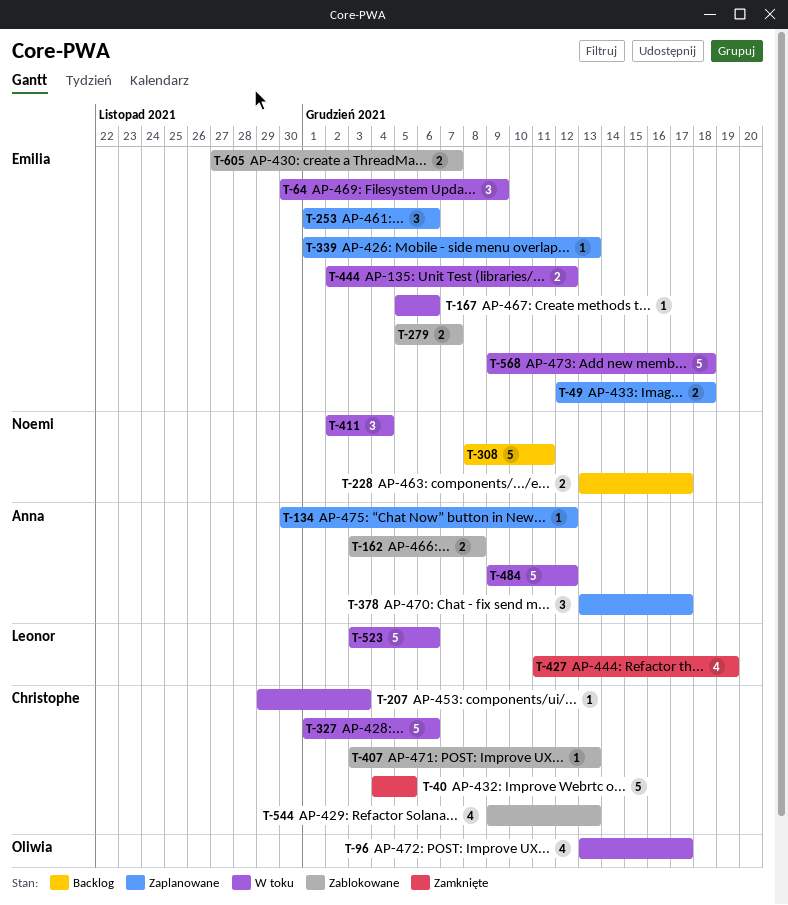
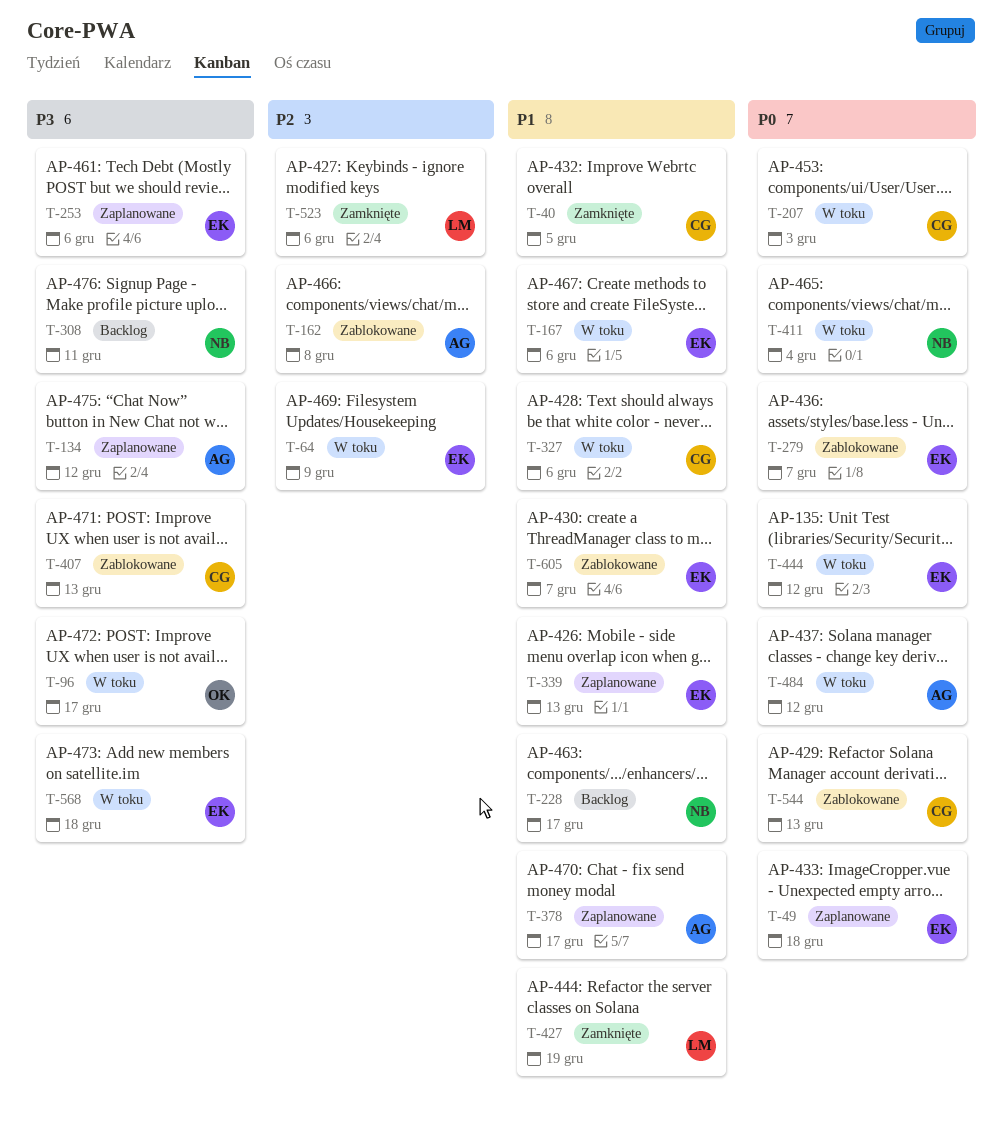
T-523, status: W toku -> Zamknięte

